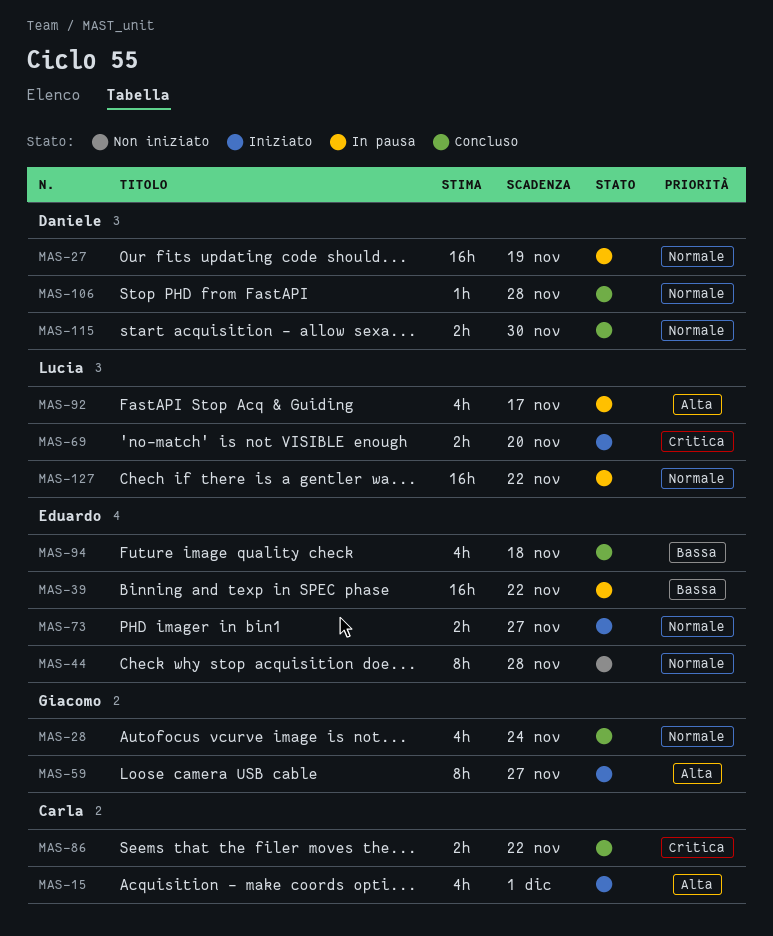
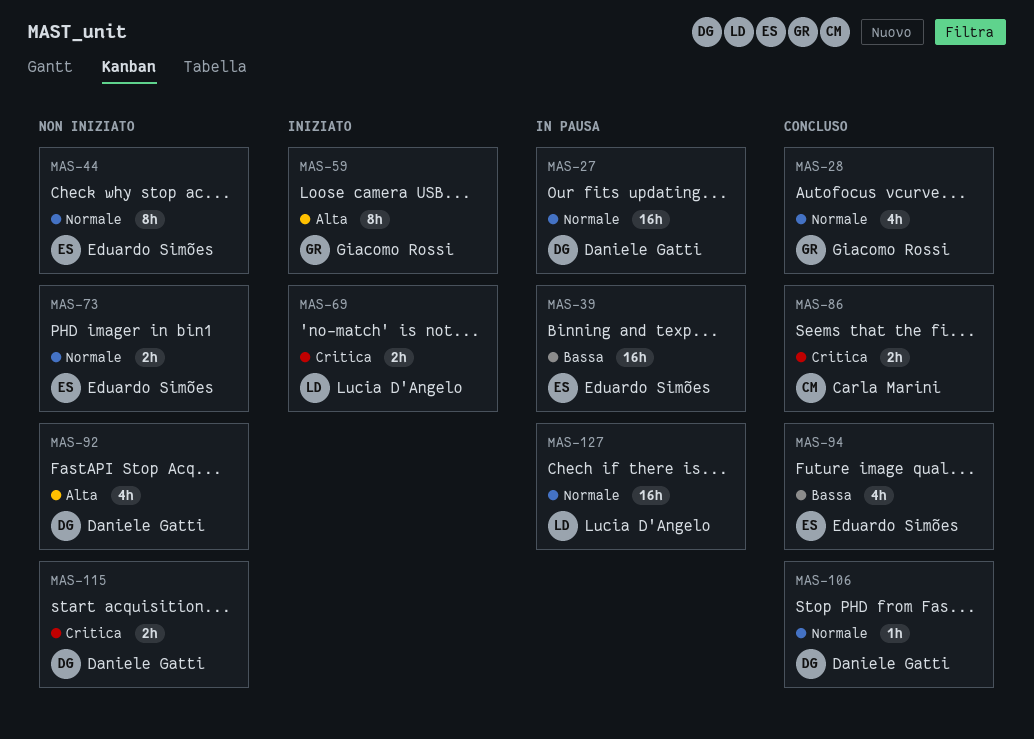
MAS-15: present -> none
MAS-73, status: Iniziato -> Non iniziato
MAS-92, status: In pausa -> Non iniziato
MAS-92, owner: Lucia D'Angelo -> Daniele Gatti
MAS-115, status: Concluso -> Non iniziato
MAS-115, priority: Normale -> Critica

